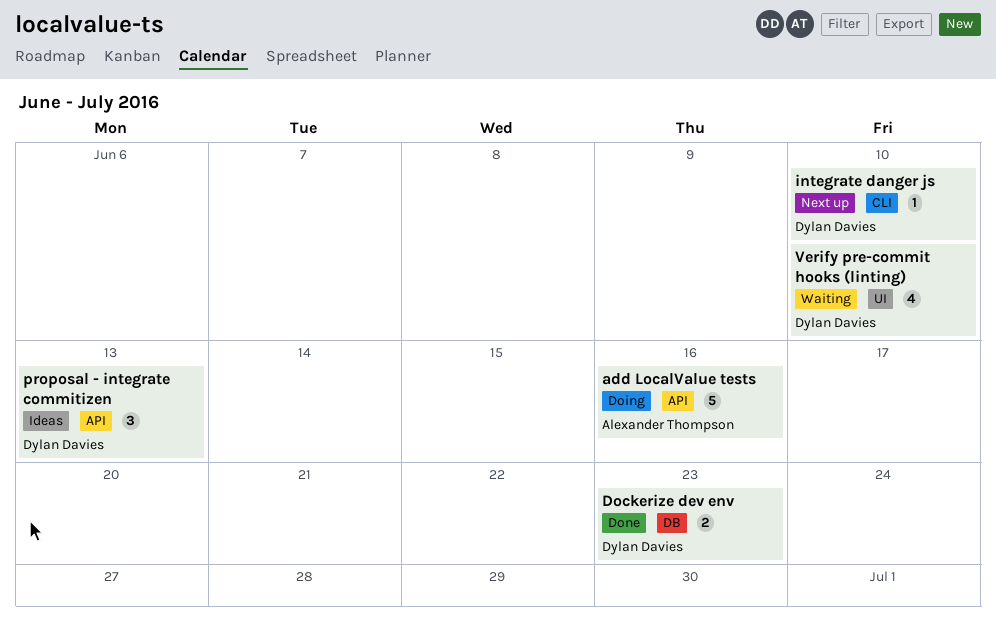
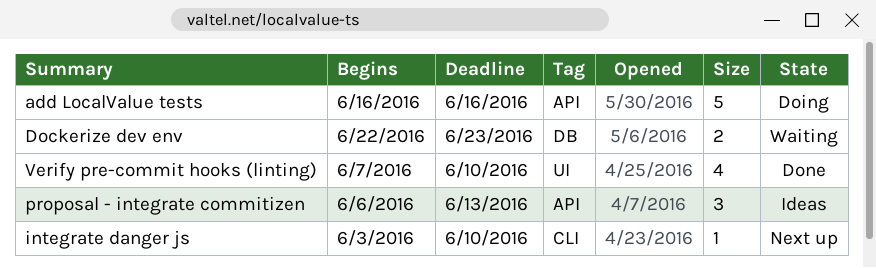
Dockerize dev env, status: Done -> Waiting
Verify pre-commit hooks (linting), status: Waiting -> Done

